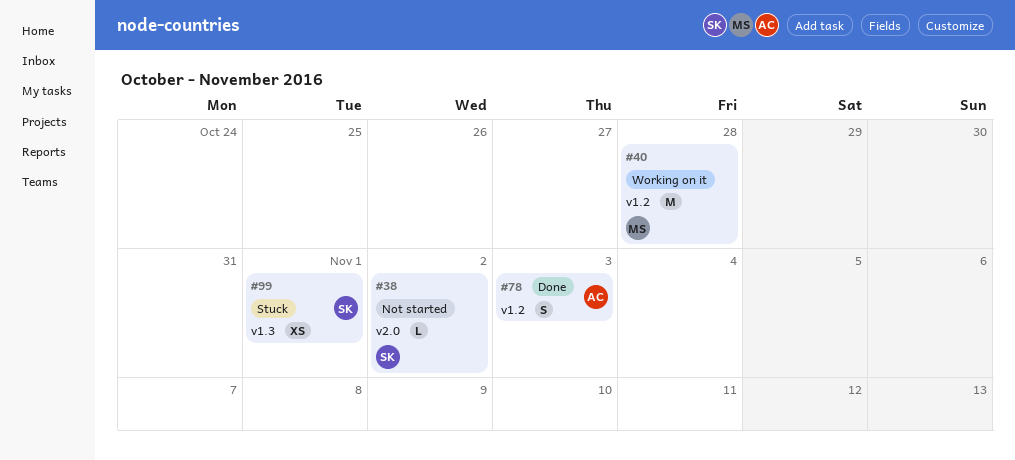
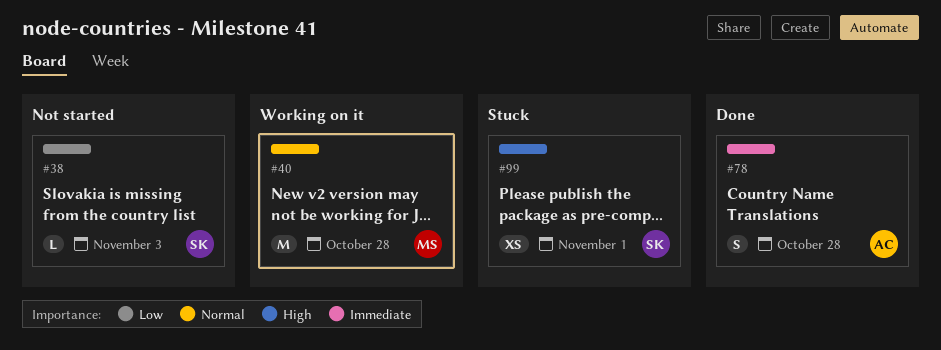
#38, due: Nov 2 -> Nov 3
#78, due: Nov 3 -> Oct 28

